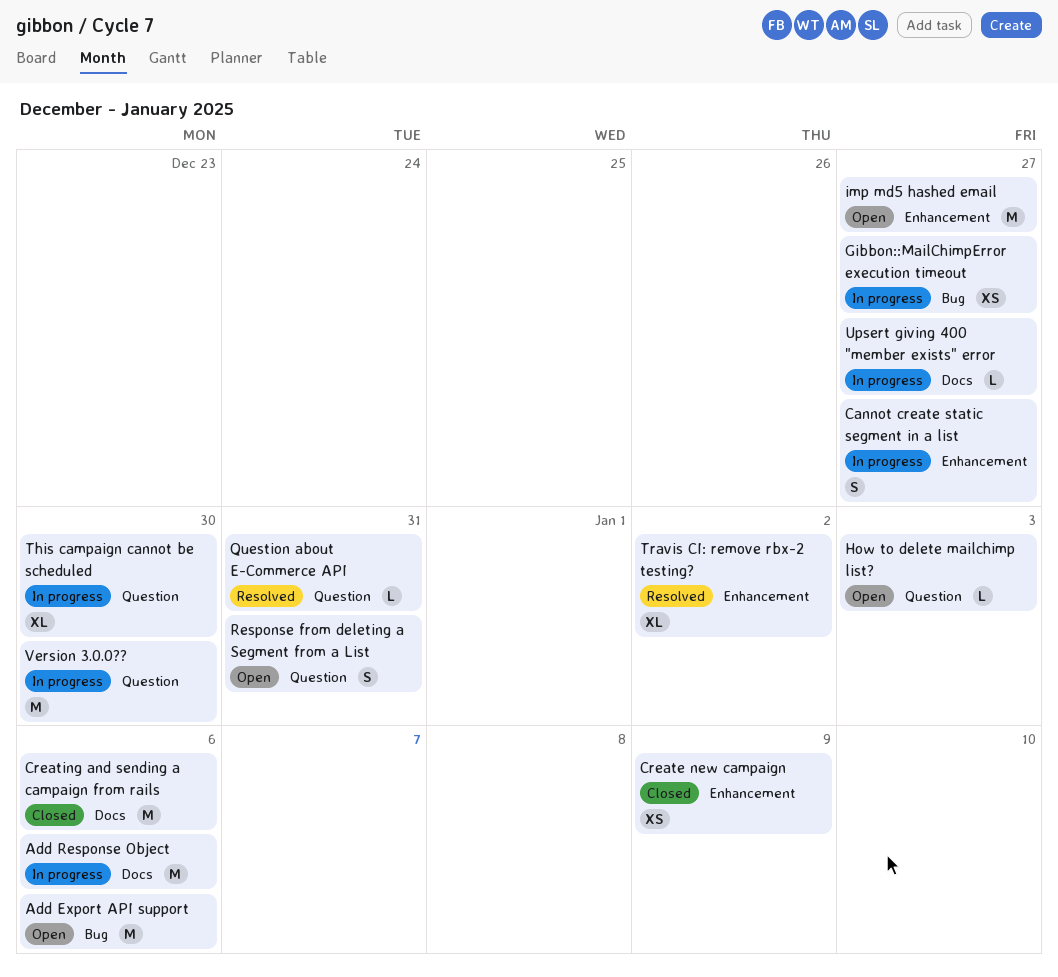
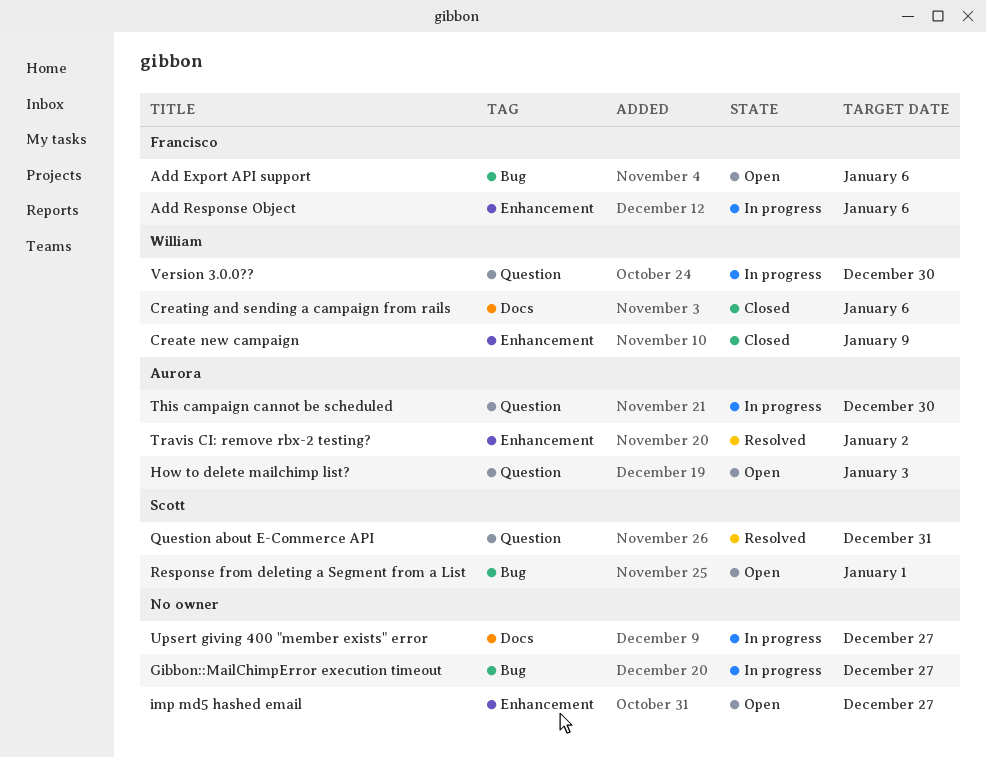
Add Response Object, label: Docs -> Enhancement
Cannot create static segment in a list: present -> none
Response from deleting a Segment from a List, label: Question -> Bug
Response from deleting a Segment from a List, due: Dec 31 -> Jan 1

